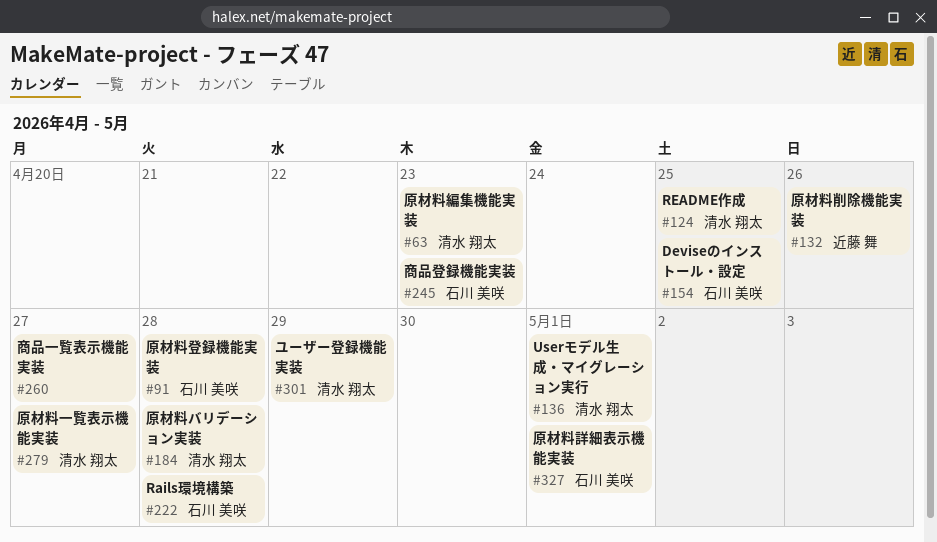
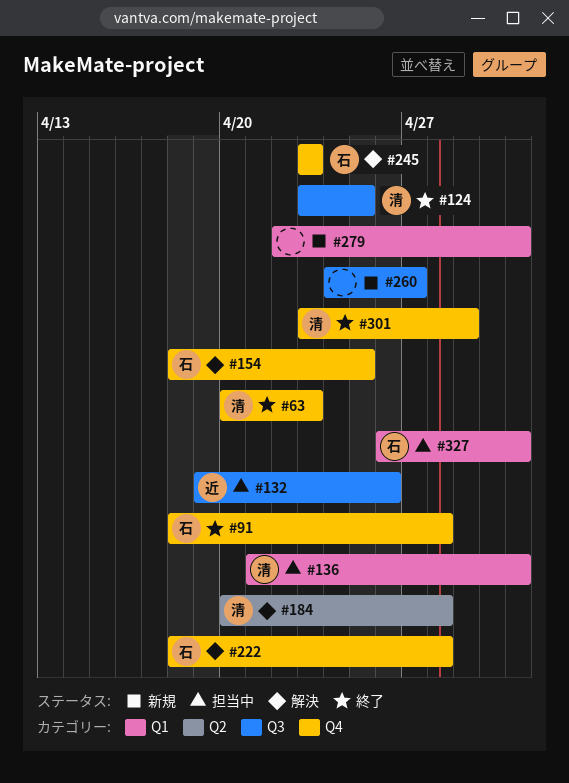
#279, owner: 清水 翔太 -> none
#279, due: Apr 27 -> May 1

